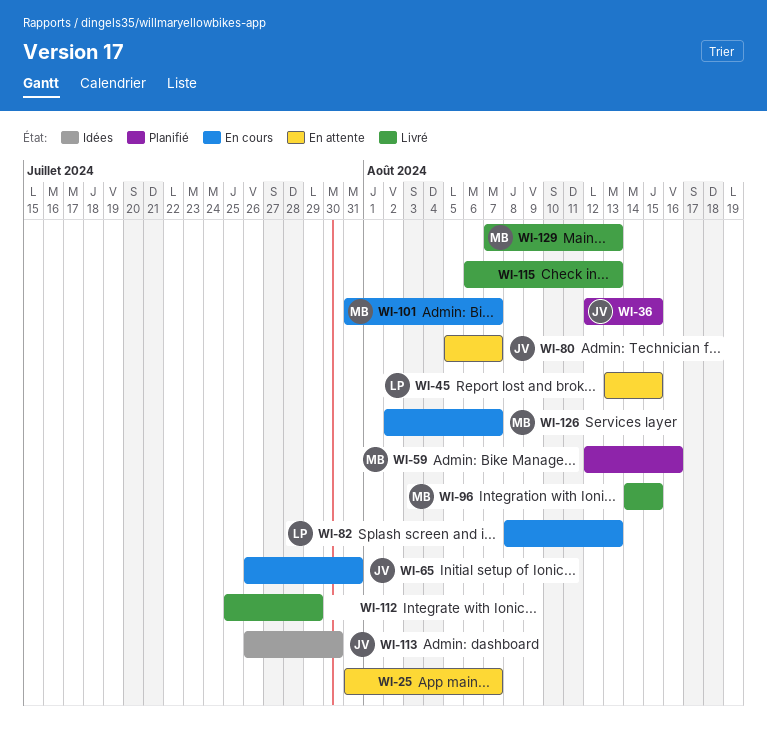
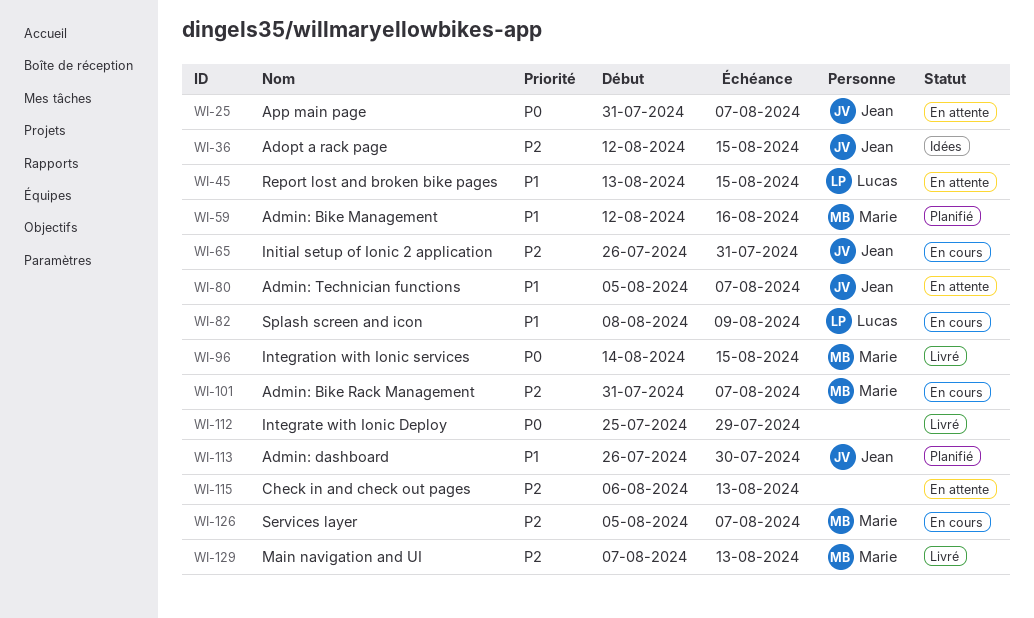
WI-25, owner: none -> Jean
WI-36, status: Planifié -> Idées
WI-82, due: Aug 13 -> Aug 9
WI-113, status: Idées -> Planifié
WI-115, status: Livré -> En attente
WI-126, start: Aug 2 -> Aug 5

